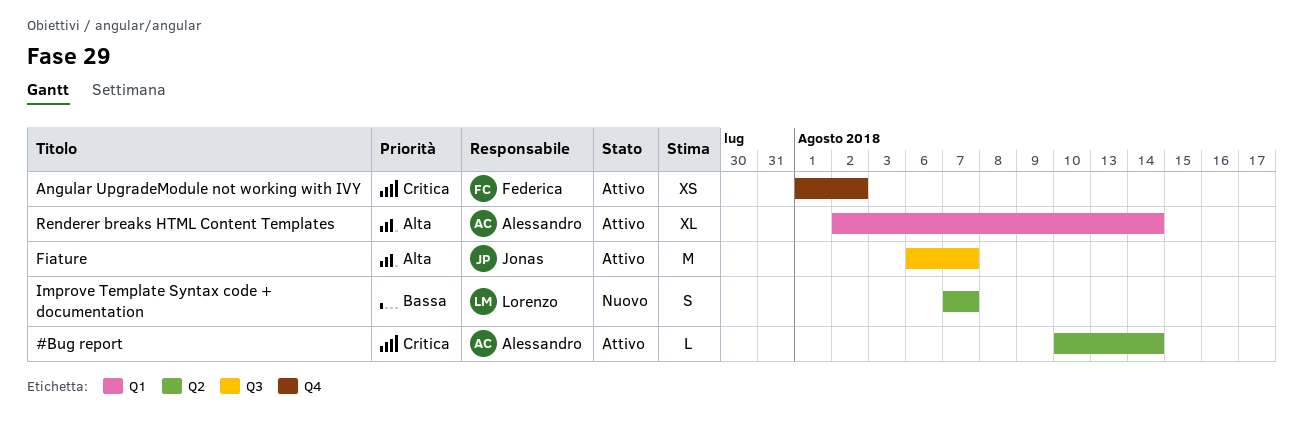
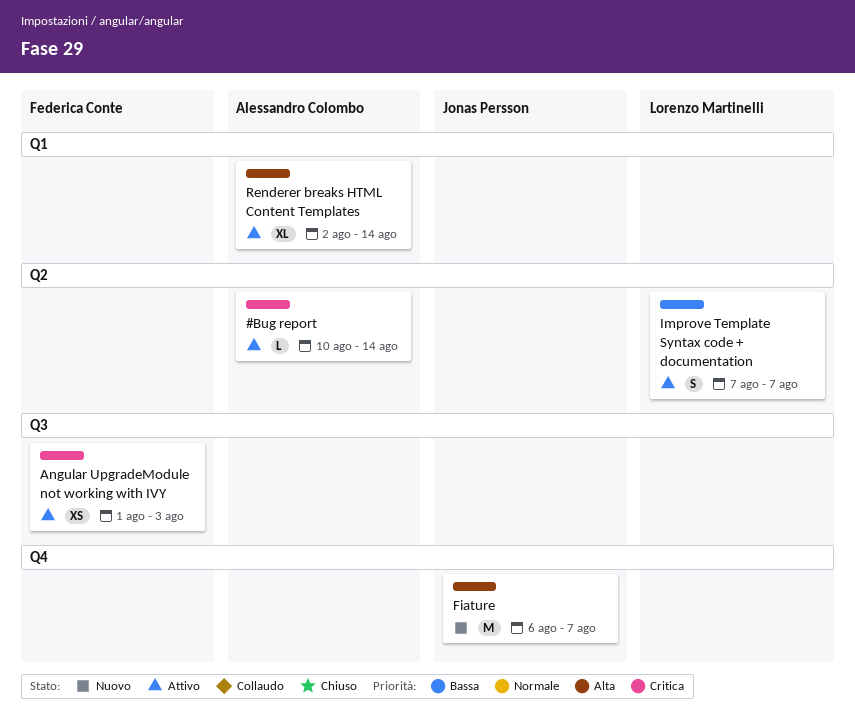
Angular UpgradeModule not working with IVY, label: Q4 -> Q3
Angular UpgradeModule not working with IVY, due: Aug 2 -> Aug 3
Fiature, status: Attivo -> Nuovo
Fiature, label: Q3 -> Q4
Improve Template Syntax code + documentation, status: Nuovo -> Attivo

